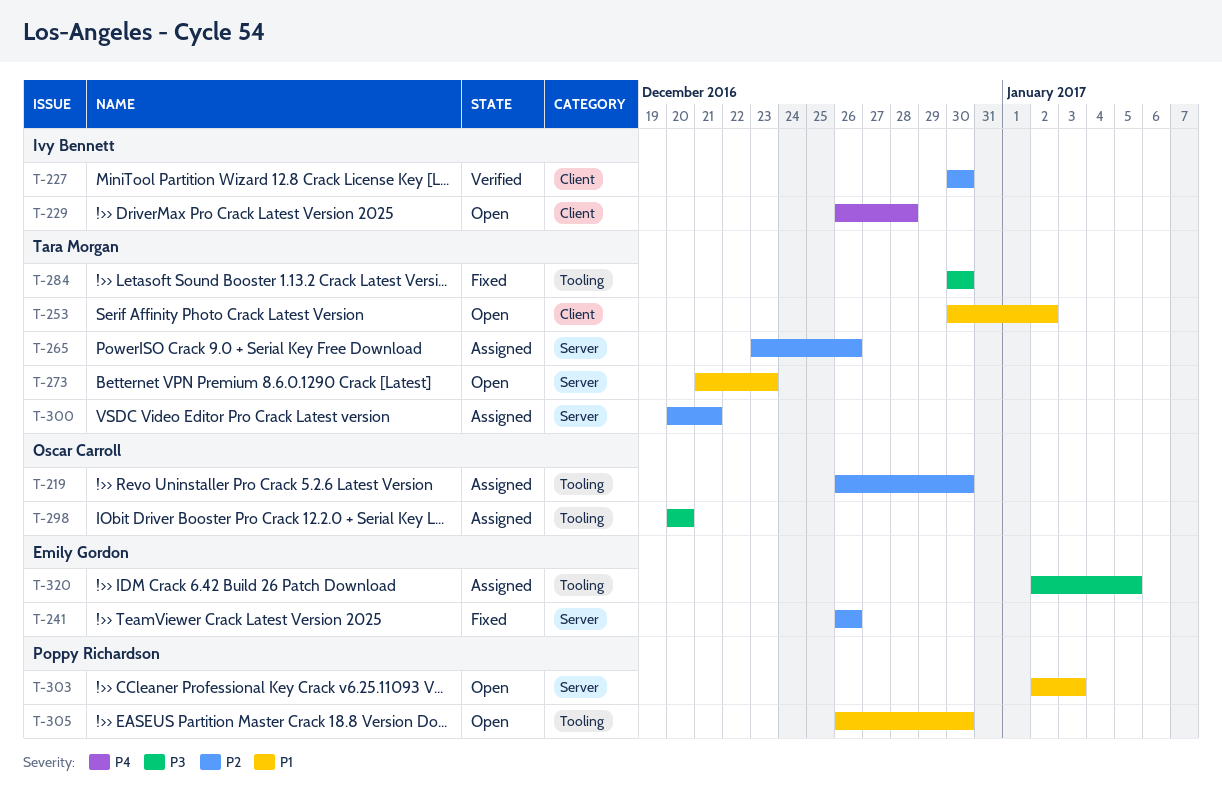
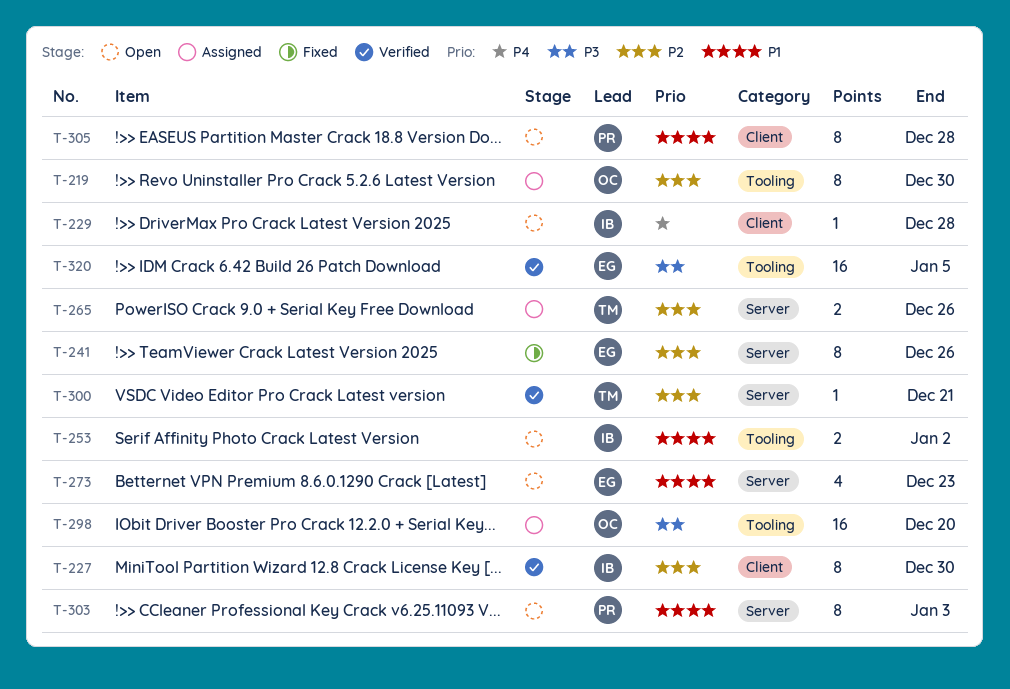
T-253, owner: Tara Morgan -> Ivy Bennett
T-253, label: Client -> Tooling
T-273, owner: Tara Morgan -> Emily Gordon
T-284: present -> none
T-300, status: Assigned -> Verified
T-305, label: Tooling -> Client
T-305, due: Dec 30 -> Dec 28
T-320, status: Assigned -> Verified

